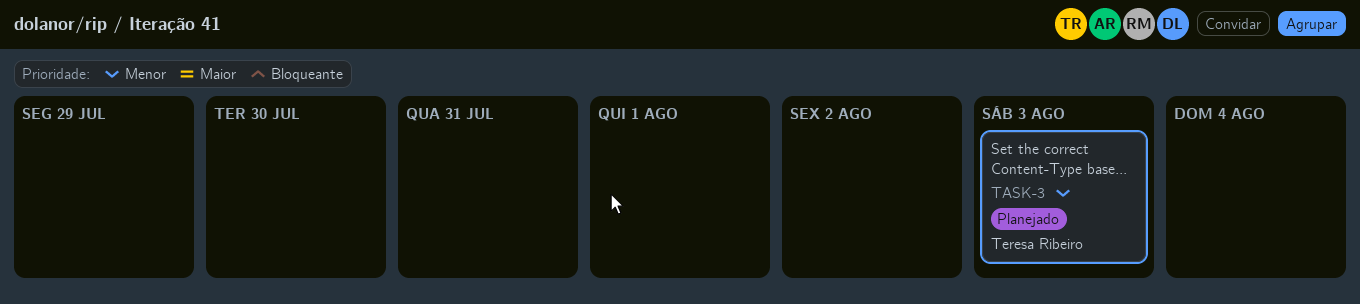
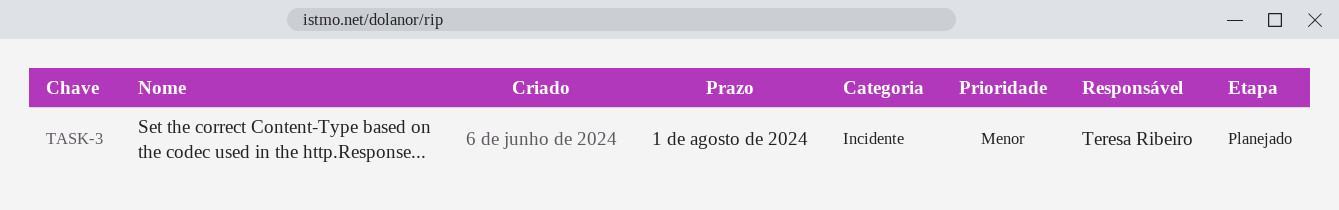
TASK-3, due: Aug 3 -> Aug 1

